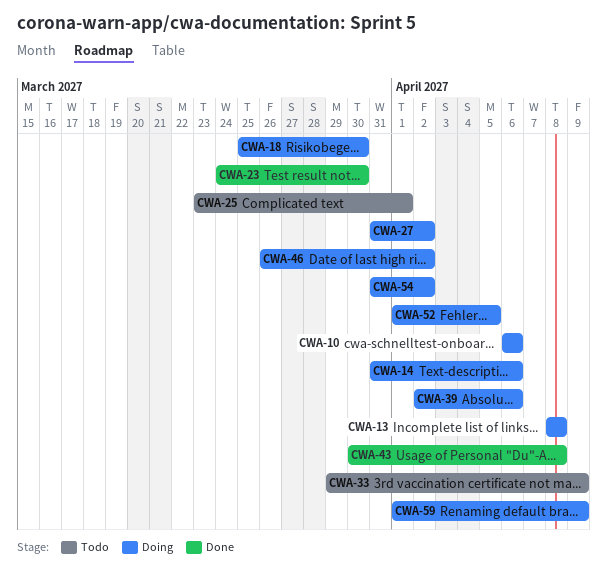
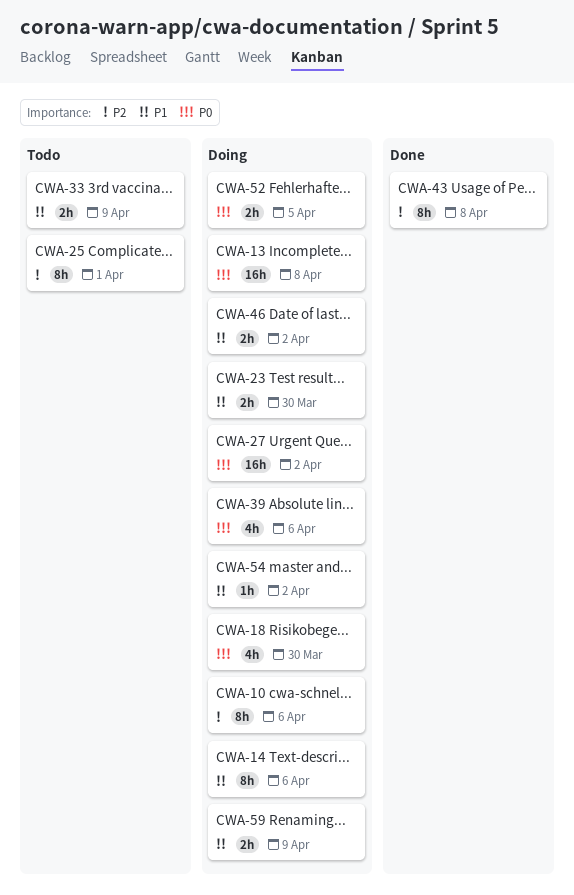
CWA-23, status: Done -> Doing

